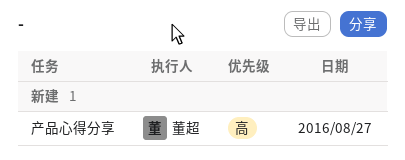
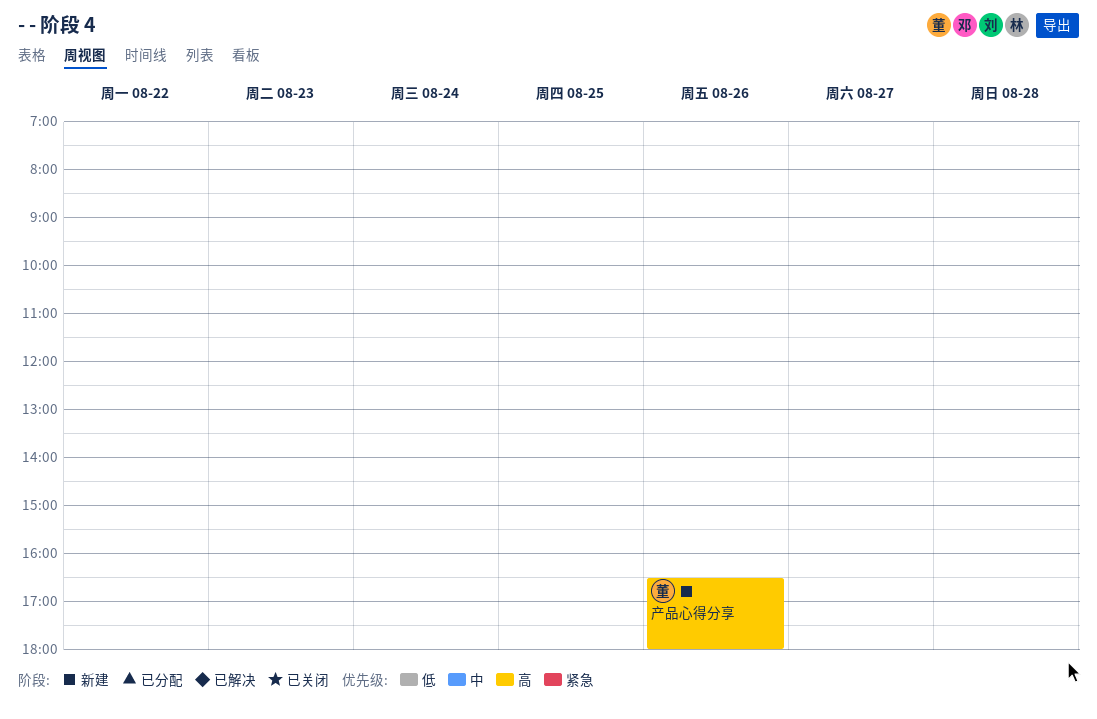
产品心得分享, day: Aug 27 -> Aug 26

